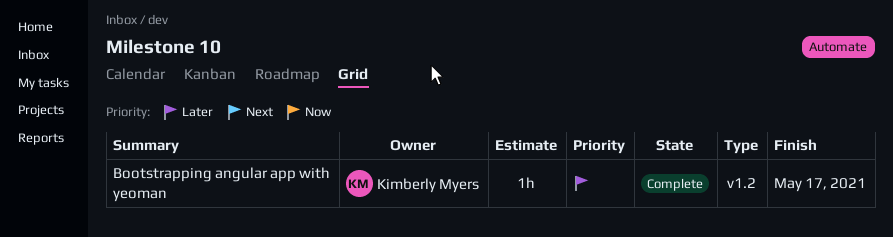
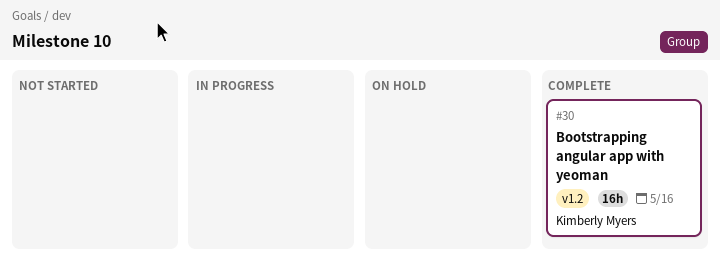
Bootstrapping angular app with yeoman, estimate: 1h -> 16h
Bootstrapping angular app with yeoman, due: May 17 -> May 16

